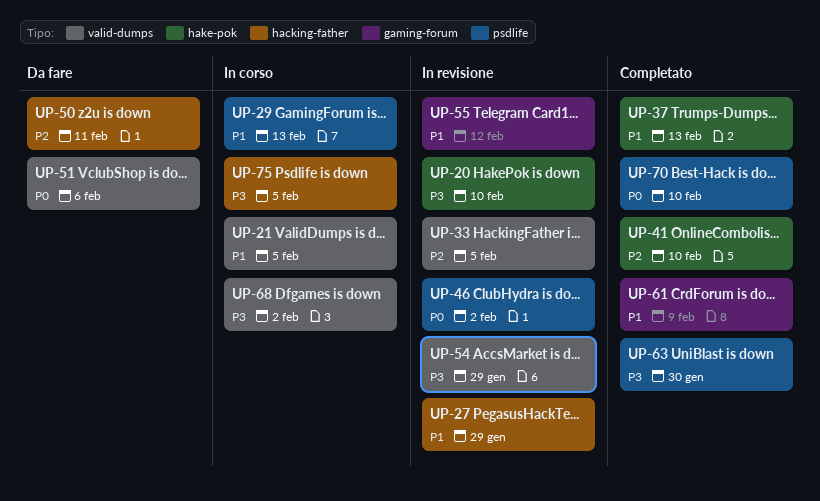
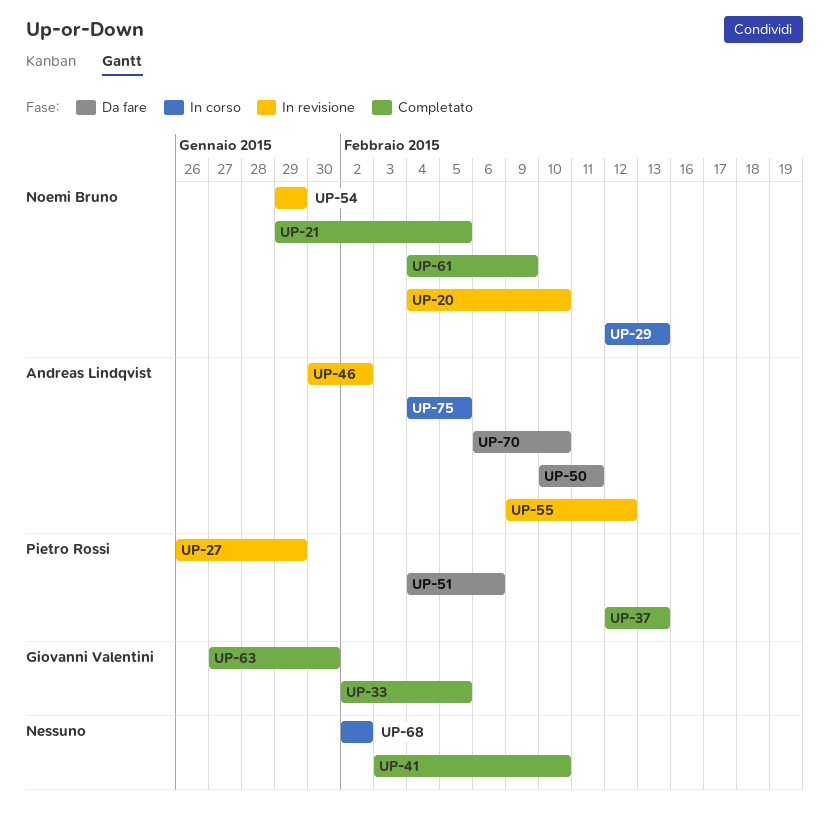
UP-21, status: In corso -> Completato
UP-33, status: In revisione -> Completato
UP-70, status: Completato -> Da fare

